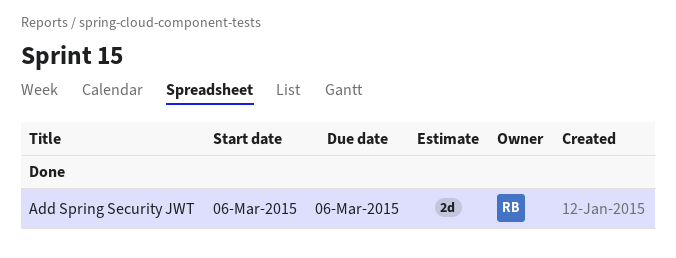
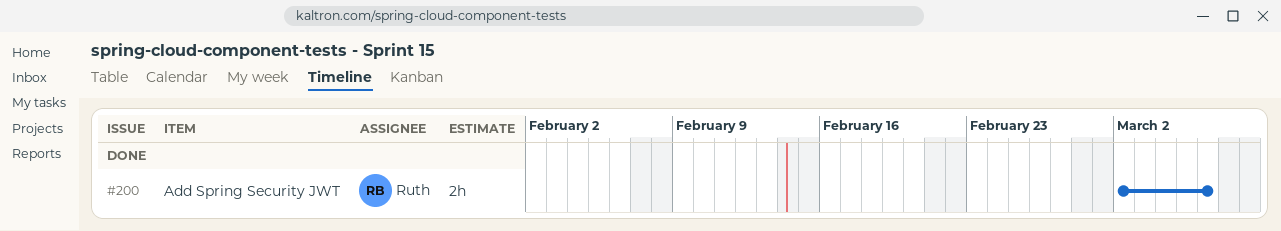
Add Spring Security JWT, estimate: 2d -> 2h
Add Spring Security JWT, start: Mar 6 -> Mar 2

